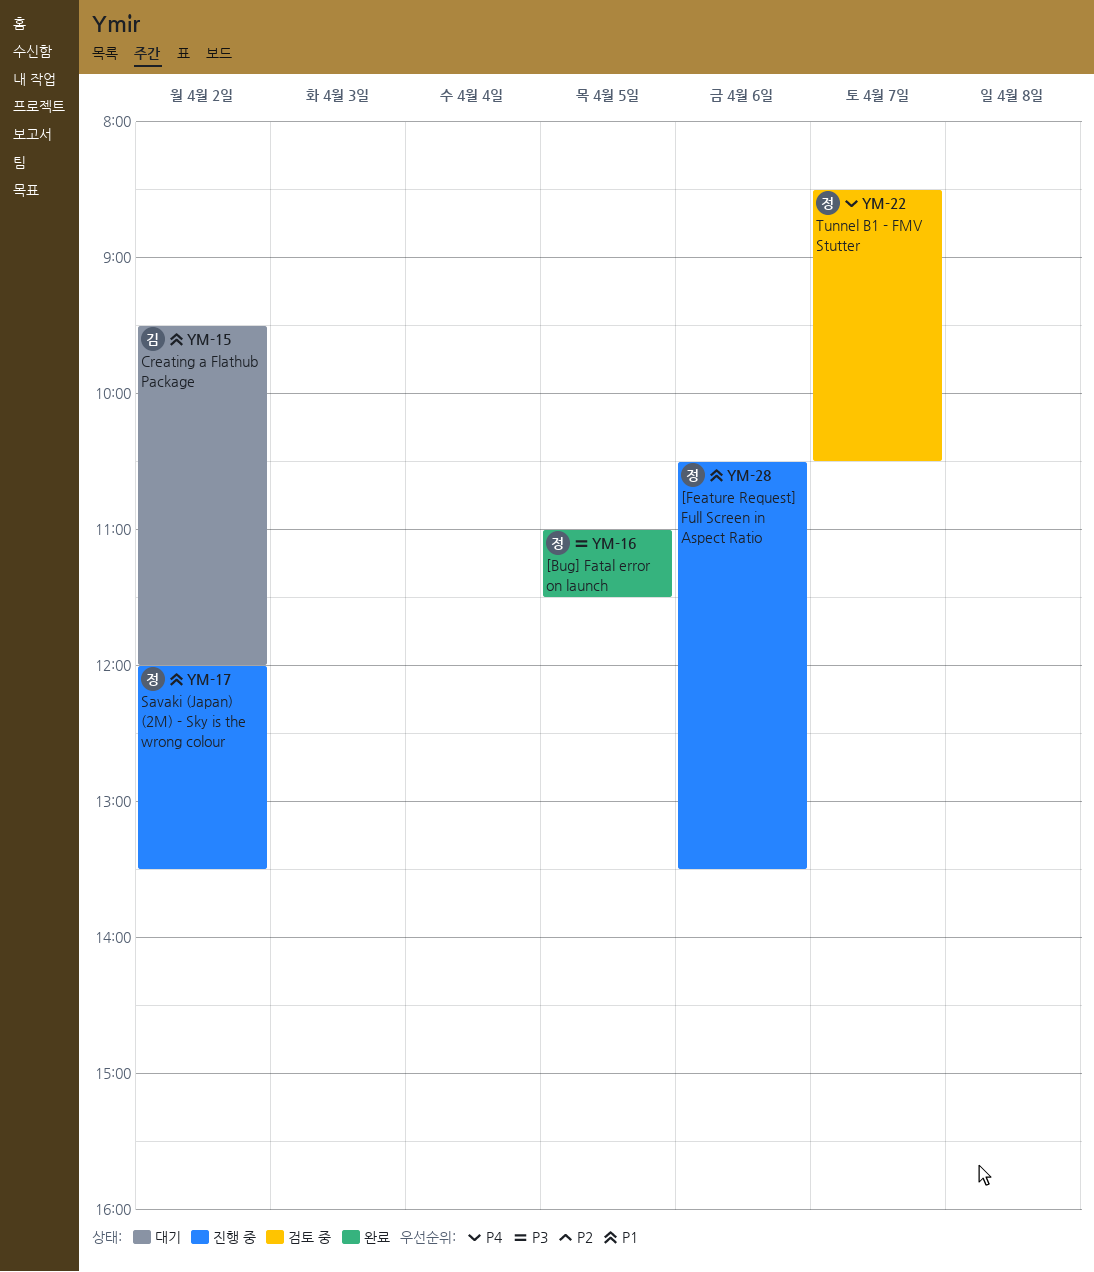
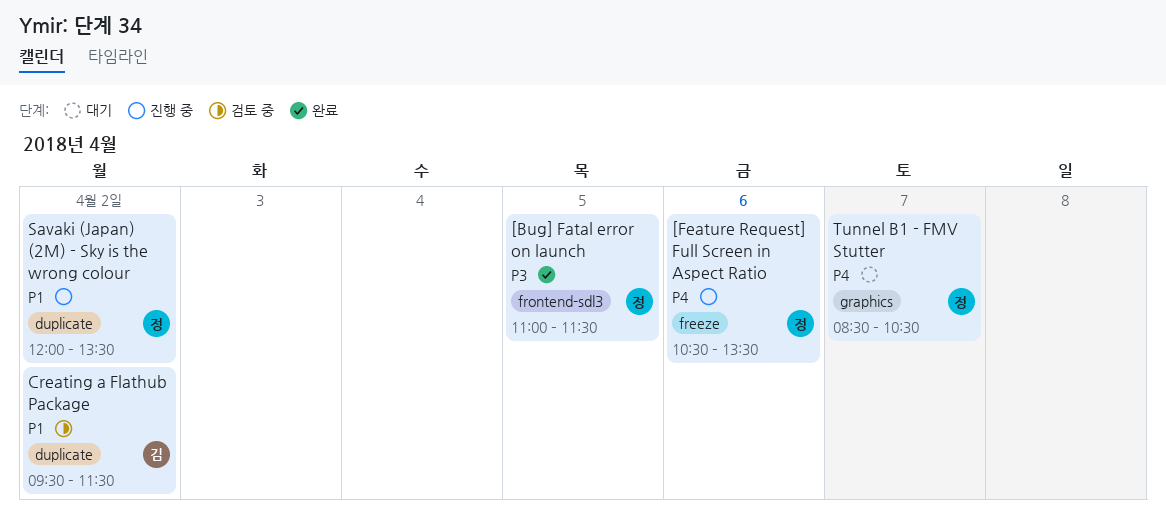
[Feature Request] Full Screen in Aspect Ratio, priority: P1 -> P4
Creating a Flathub Package, status: 대기 -> 검토 중
Creating a Flathub Package, ends: 12:00 -> 11:30
Tunnel B1 - FMV Stutter, status: 검토 중 -> 대기

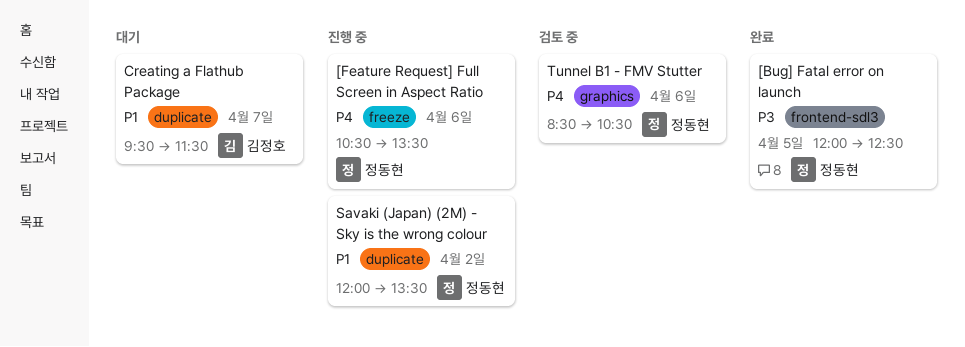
[Bug] Fatal error on launch, begins: 11:00 -> 12:00
[Bug] Fatal error on launch, ends: 11:30 -> 12:30
Creating a Flathub Package, status: 검토 중 -> 대기
Creating a Flathub Package, day: Apr 2 -> Apr 7
Tunnel B1 - FMV Stutter, status: 대기 -> 검토 중
Tunnel B1 - FMV Stutter, day: Apr 7 -> Apr 6

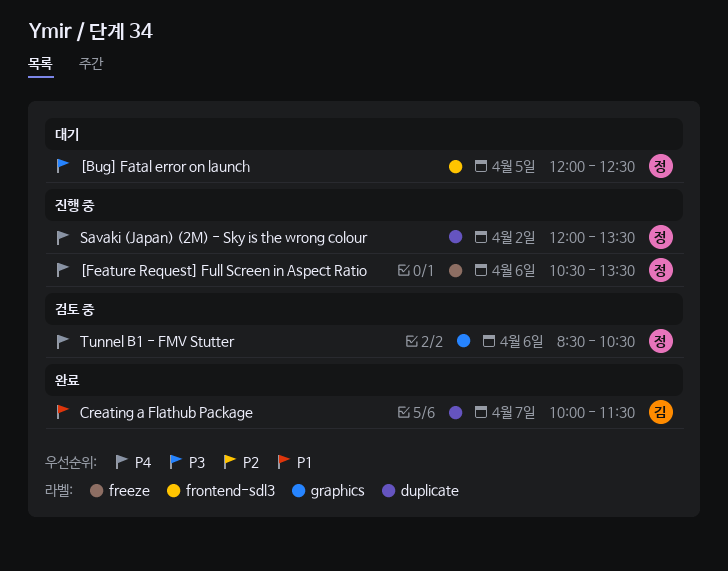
[Bug] Fatal error on launch, status: 완료 -> 대기
Creating a Flathub Package, status: 대기 -> 완료
Creating a Flathub Package, begins: 09:30 -> 10:00
Savaki (Japan) (2M) - Sky is the wrong colour, priority: P1 -> P4

